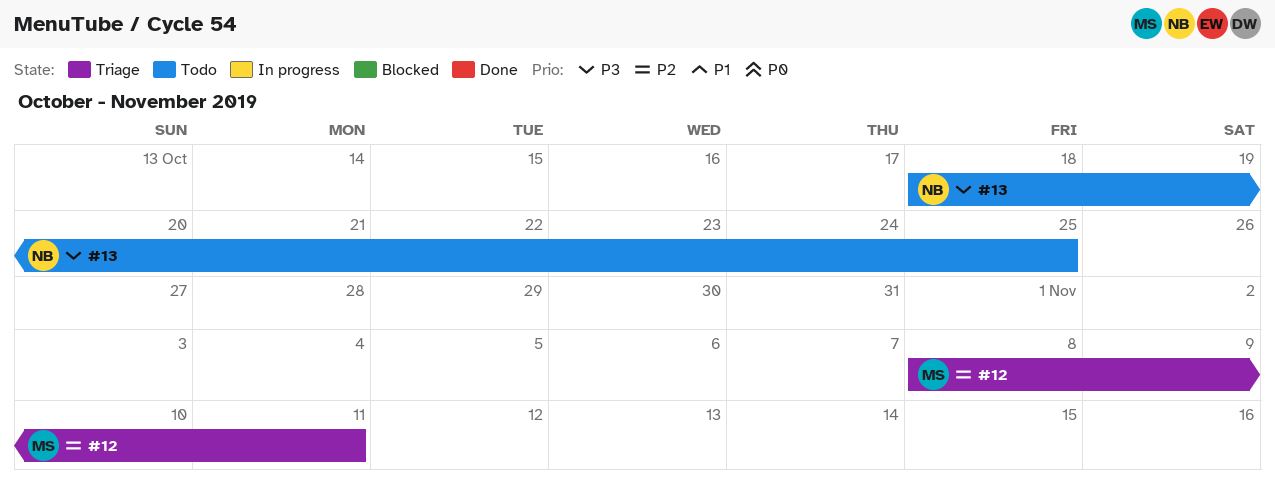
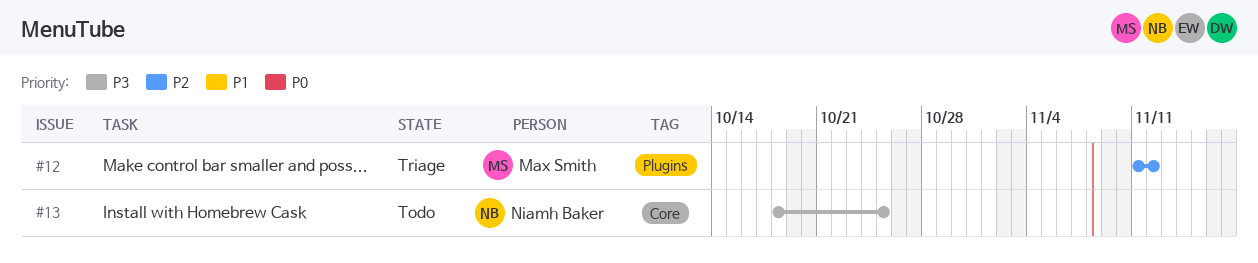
#12, start: Nov 8 -> Nov 11
#12, due: Nov 11 -> Nov 12

